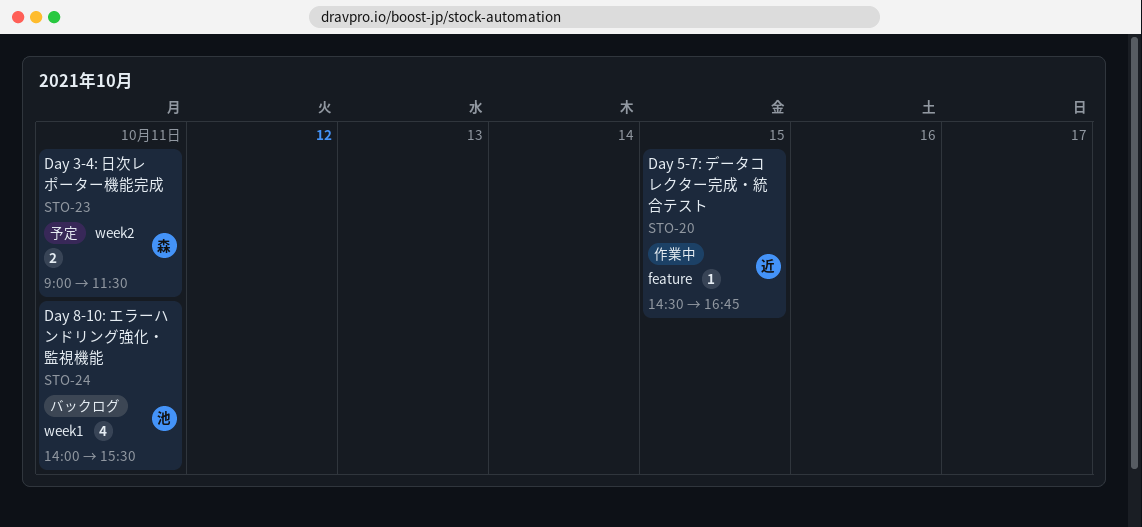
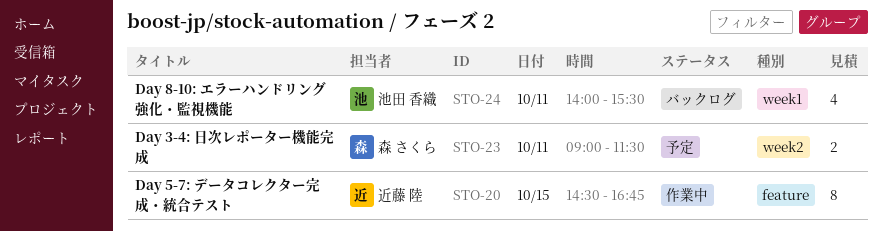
STO-20, estimate: 1 -> 8

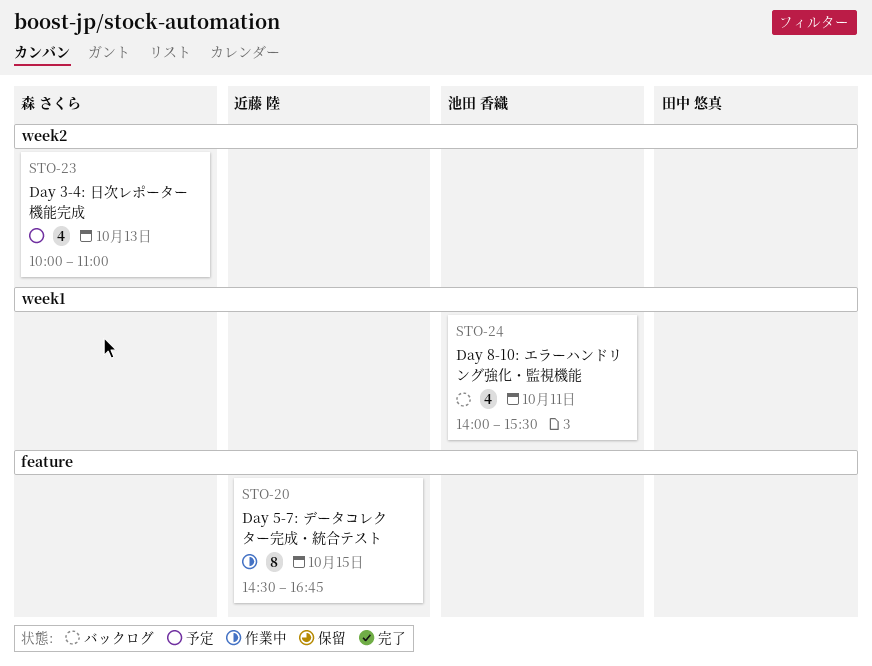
STO-23, estimate: 2 -> 4
STO-23, day: Oct 11 -> Oct 13
STO-23, begins: 09:00 -> 10:00
STO-23, ends: 11:30 -> 11:00

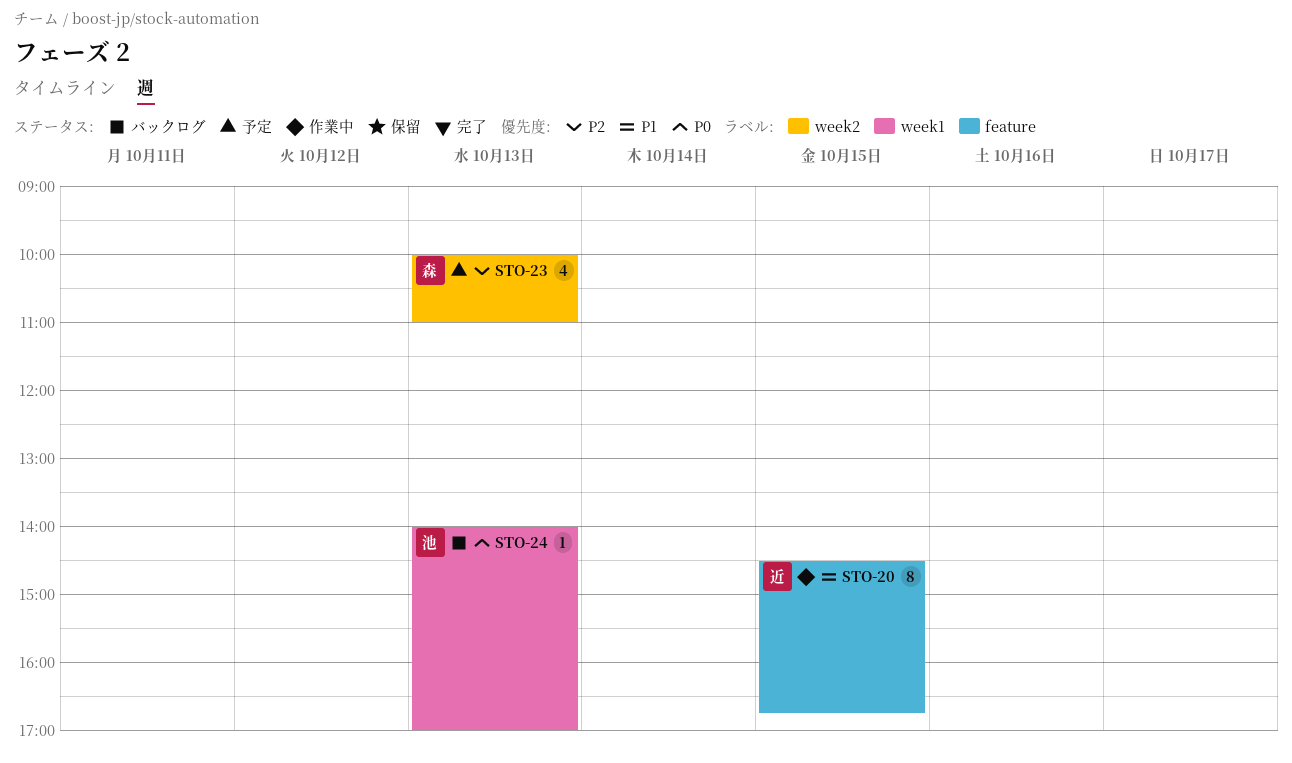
STO-24, estimate: 4 -> 1
STO-24, day: Oct 11 -> Oct 13
STO-24, ends: 15:30 -> 17:00

